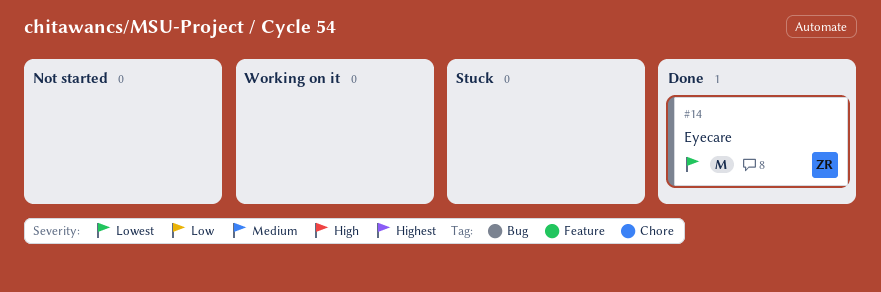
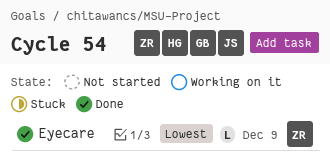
Eyecare, estimate: M -> L

